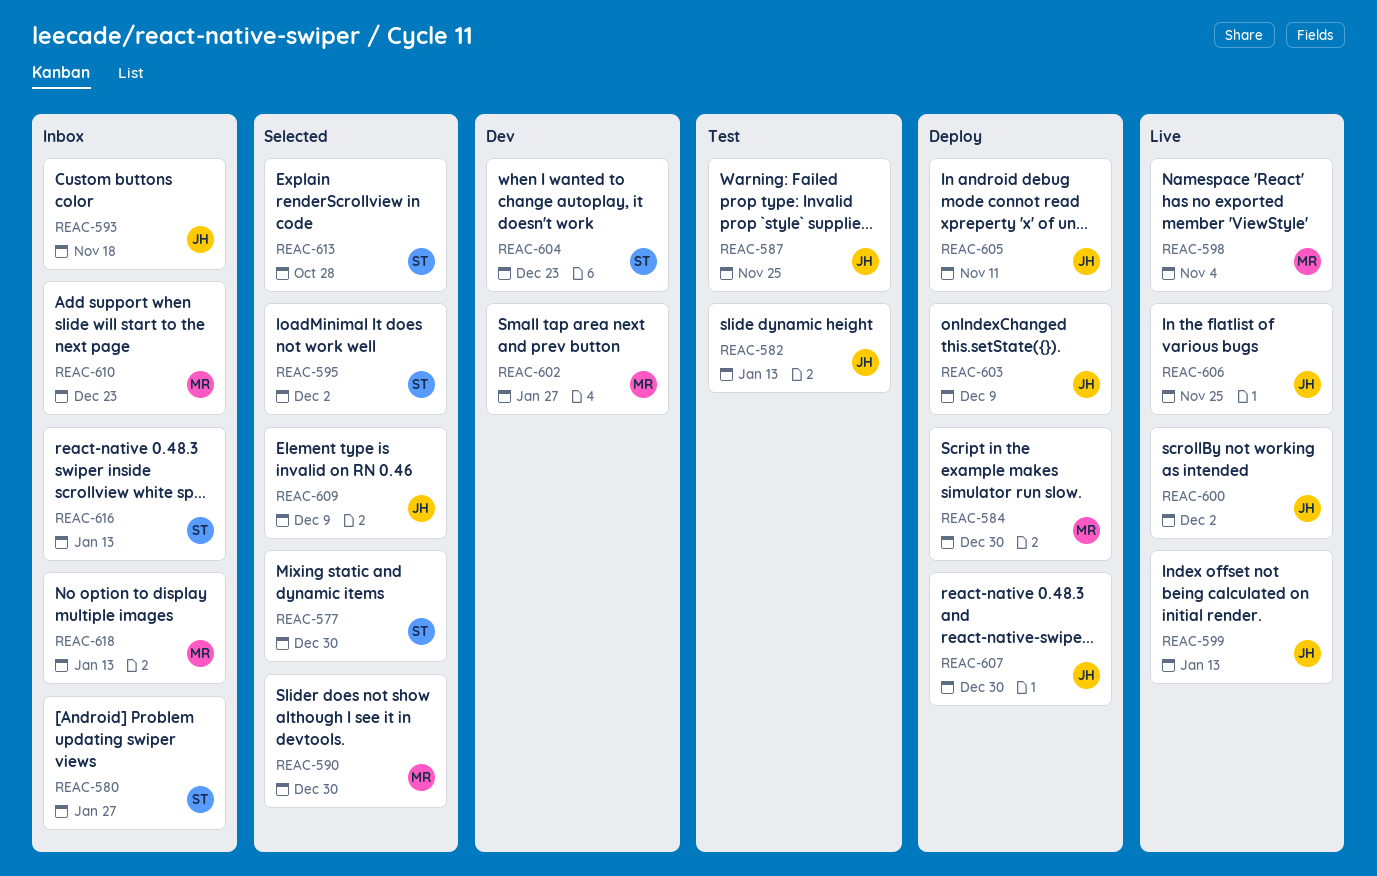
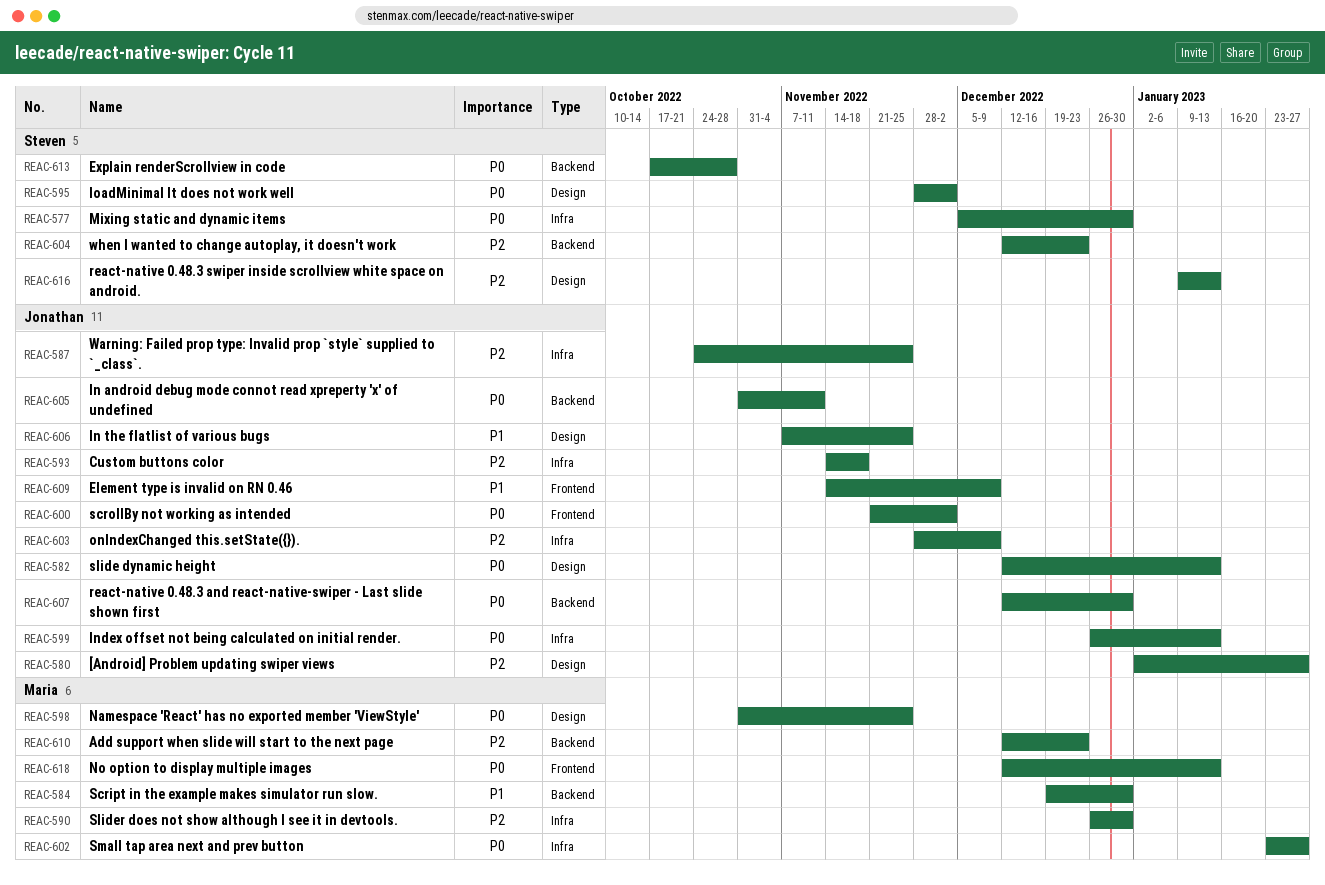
REAC-580, owner: Steven -> Jonathan
REAC-598, due: Nov 4 -> Nov 25

